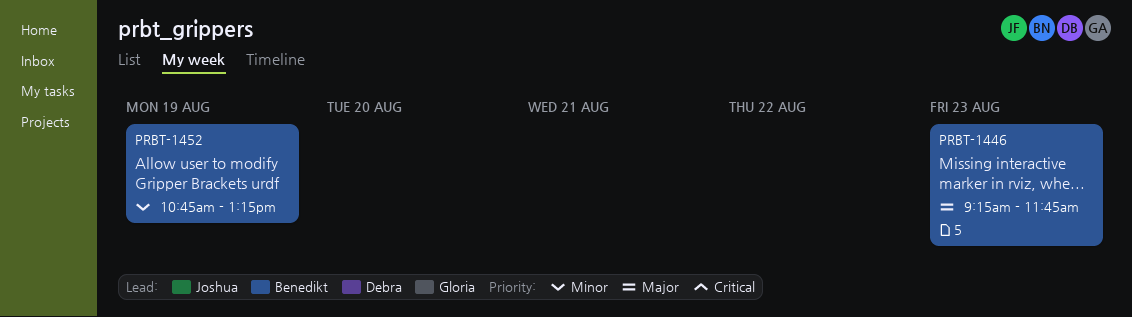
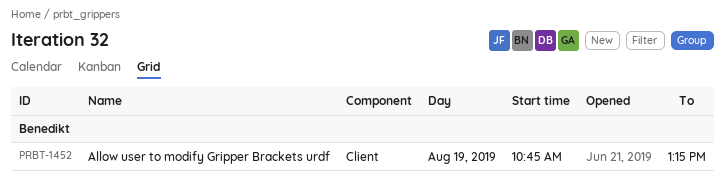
PRBT-1446: present -> none

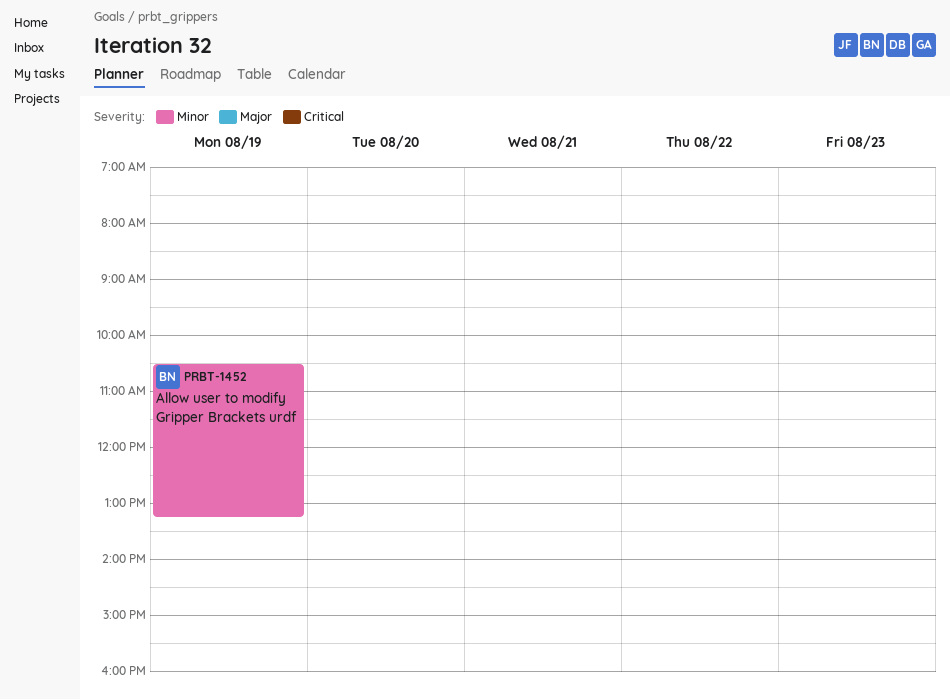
PRBT-1452, begins: 10:45 -> 10:30

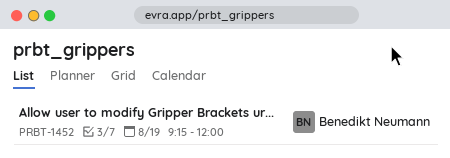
PRBT-1452, begins: 10:30 -> 09:15
PRBT-1452, ends: 13:15 -> 12:00

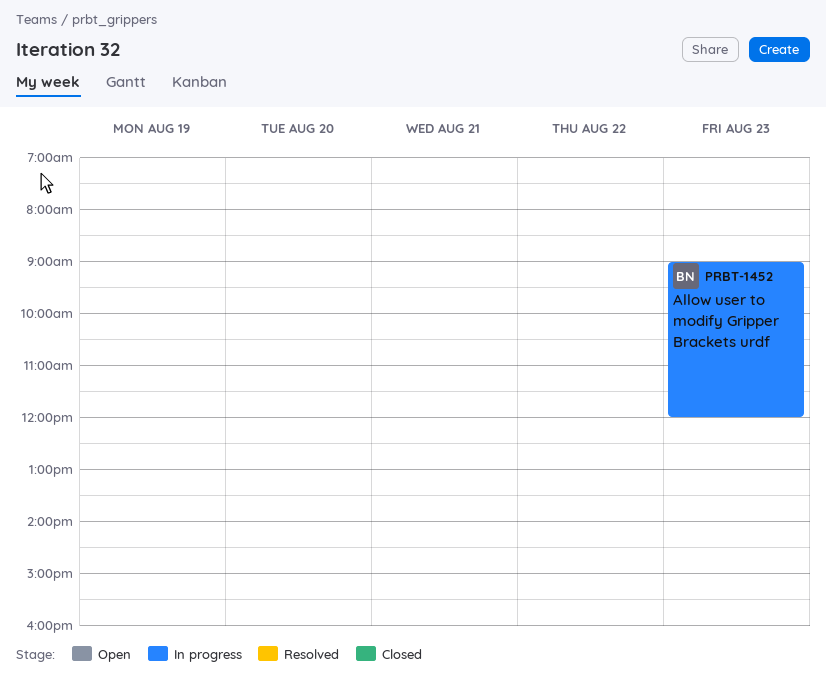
PRBT-1452, day: Aug 19 -> Aug 23
PRBT-1452, begins: 09:15 -> 09:00

